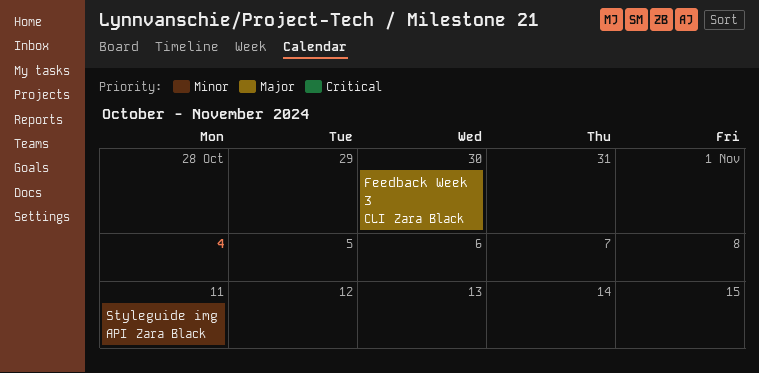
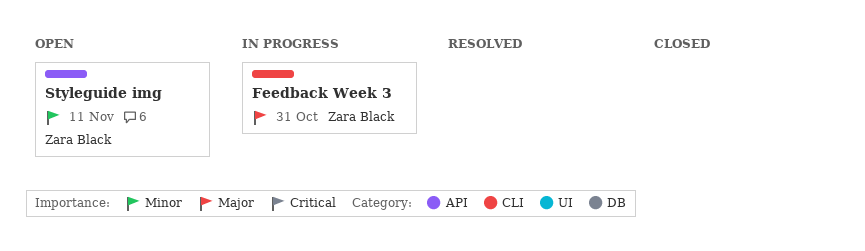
Feedback Week 3, due: Oct 30 -> Oct 31

